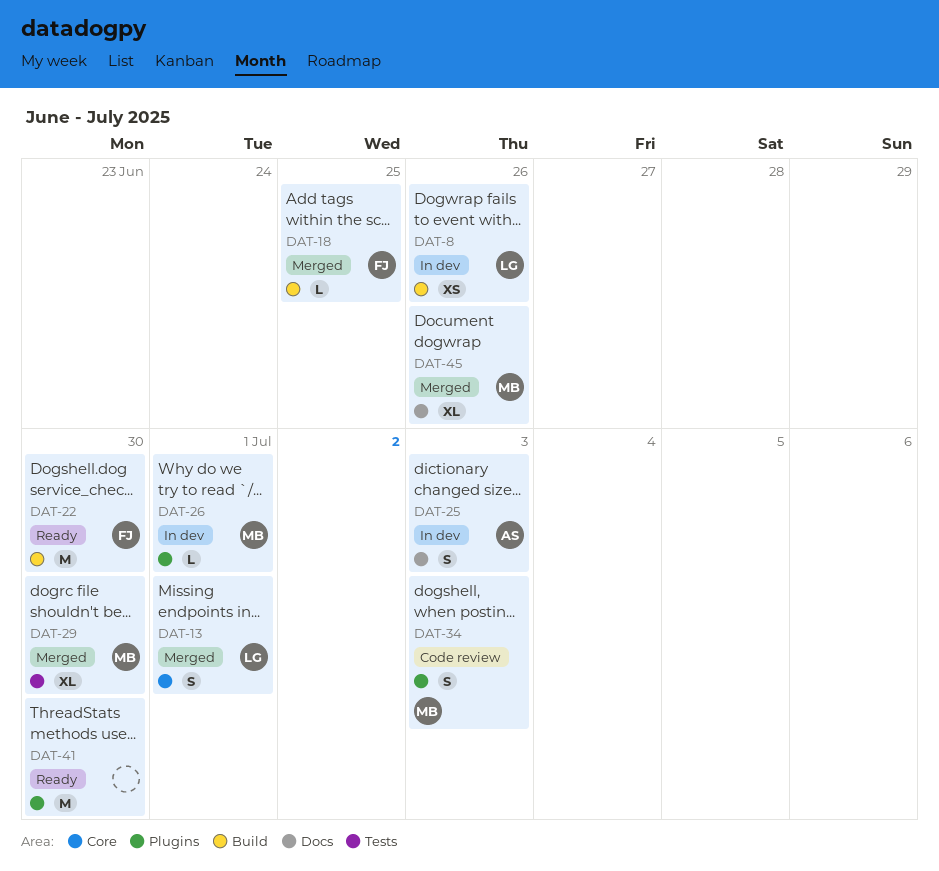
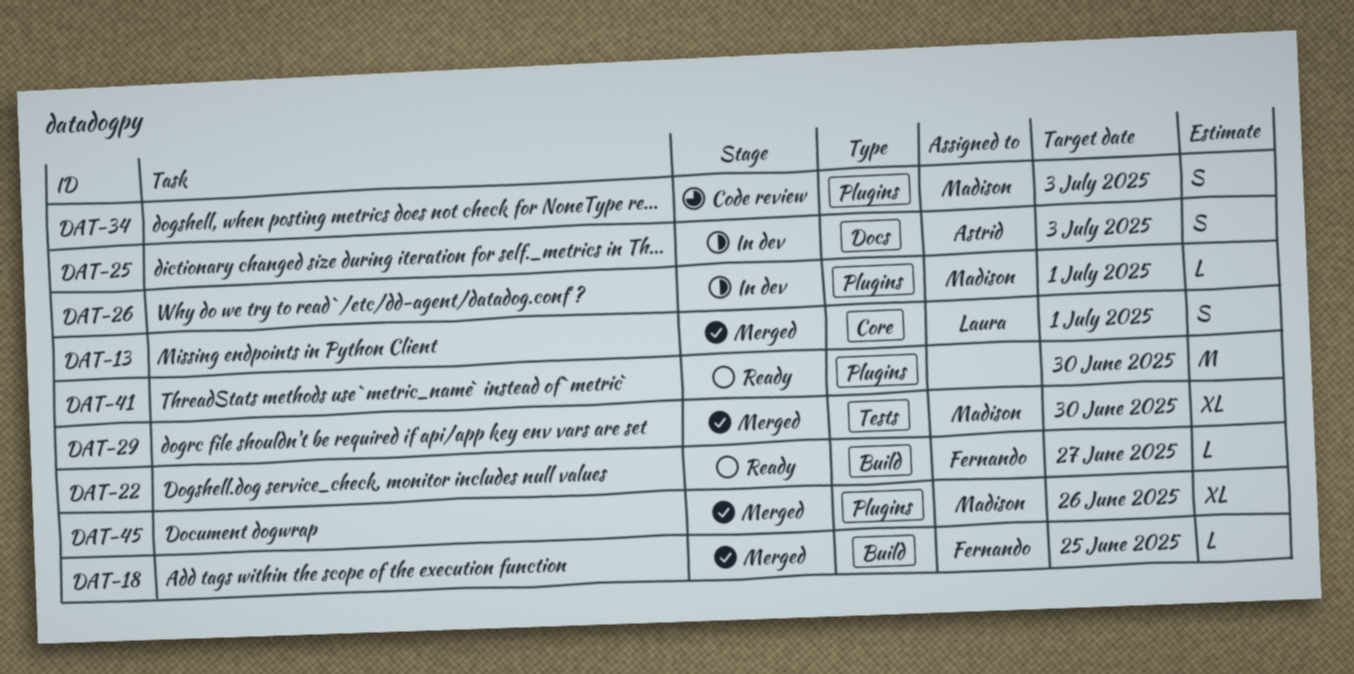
DAT-8: present -> none
DAT-22, estimate: M -> L
DAT-22, due: Jun 30 -> Jun 27
DAT-45, label: Docs -> Plugins

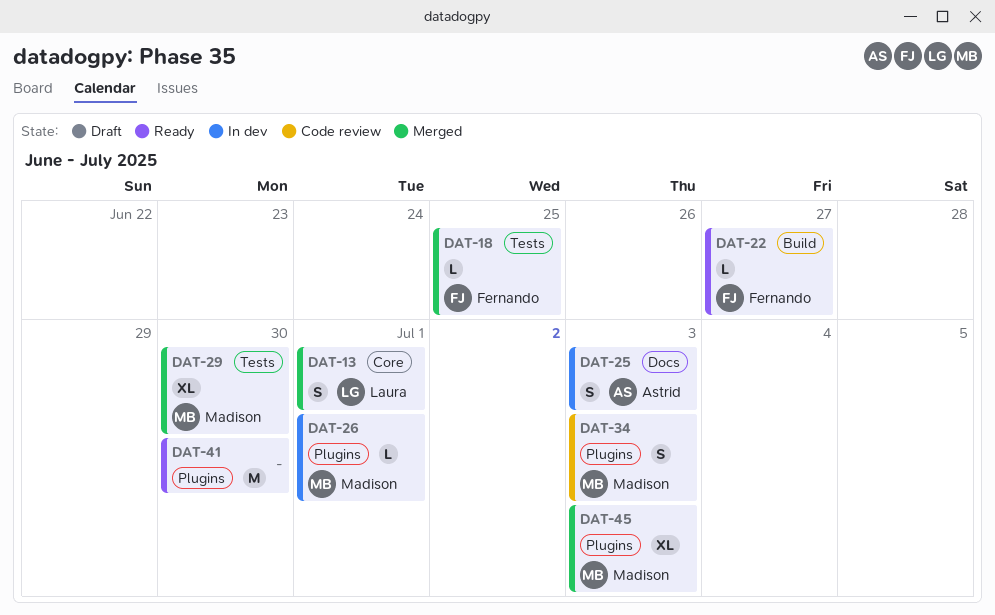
DAT-18, label: Build -> Tests
DAT-45, due: Jun 26 -> Jul 3

